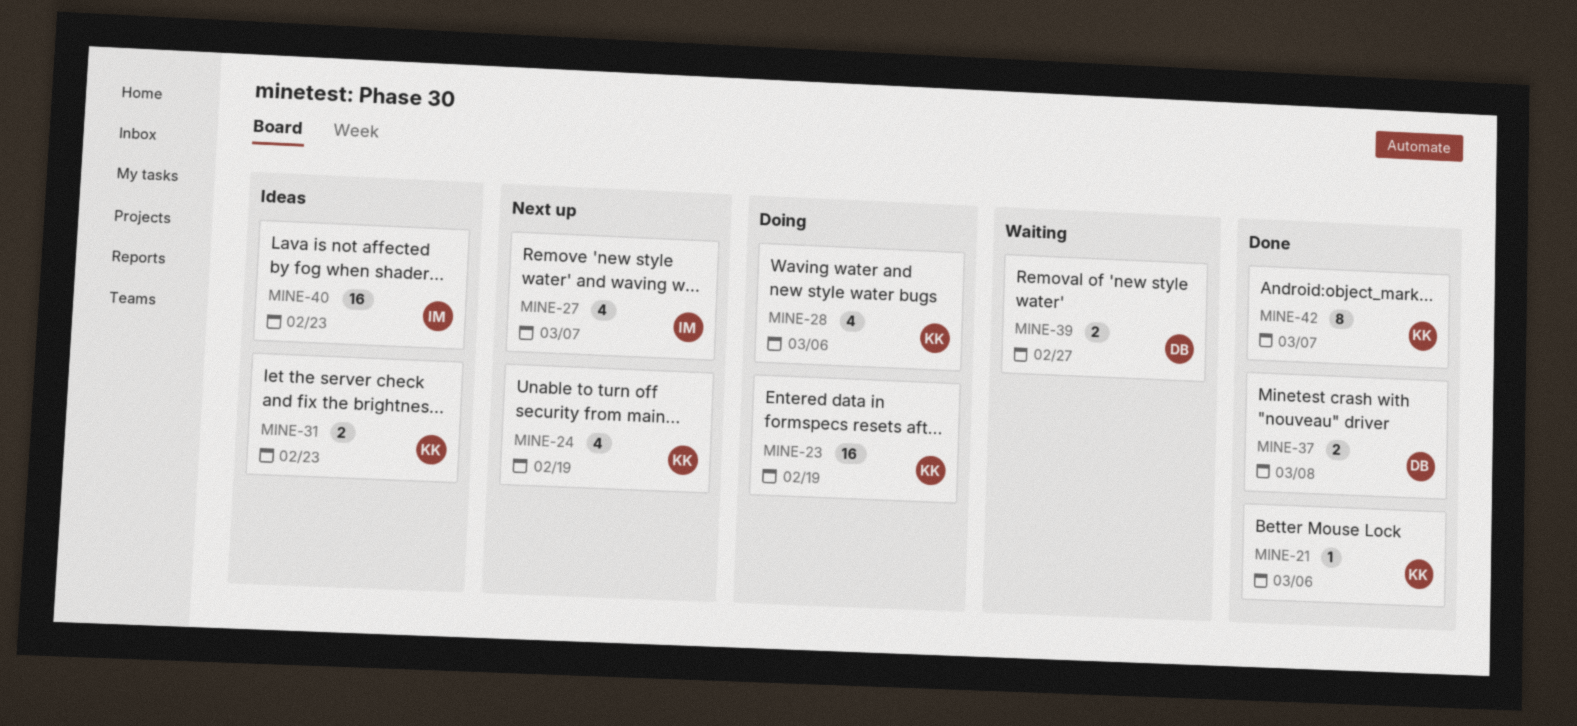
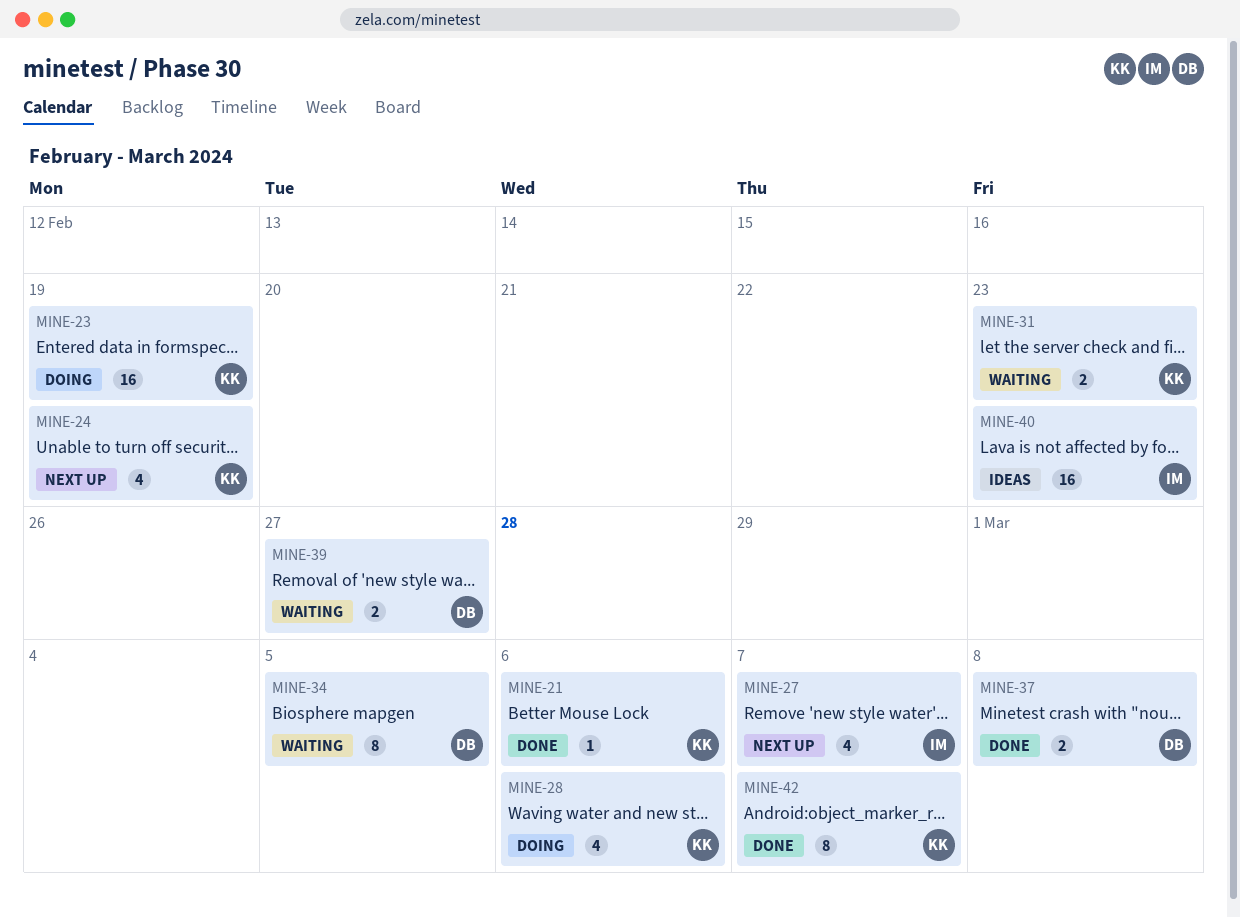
MINE-31, status: Ideas -> Waiting
MINE-34: none -> present

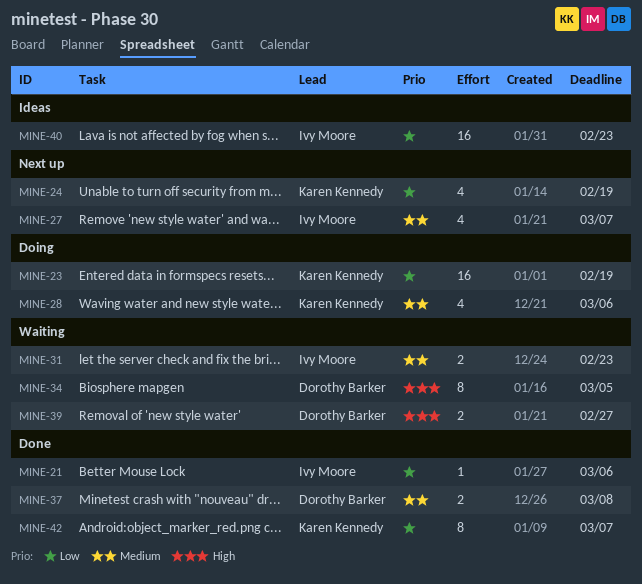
MINE-21, owner: Karen Kennedy -> Ivy Moore
MINE-31, owner: Karen Kennedy -> Ivy Moore

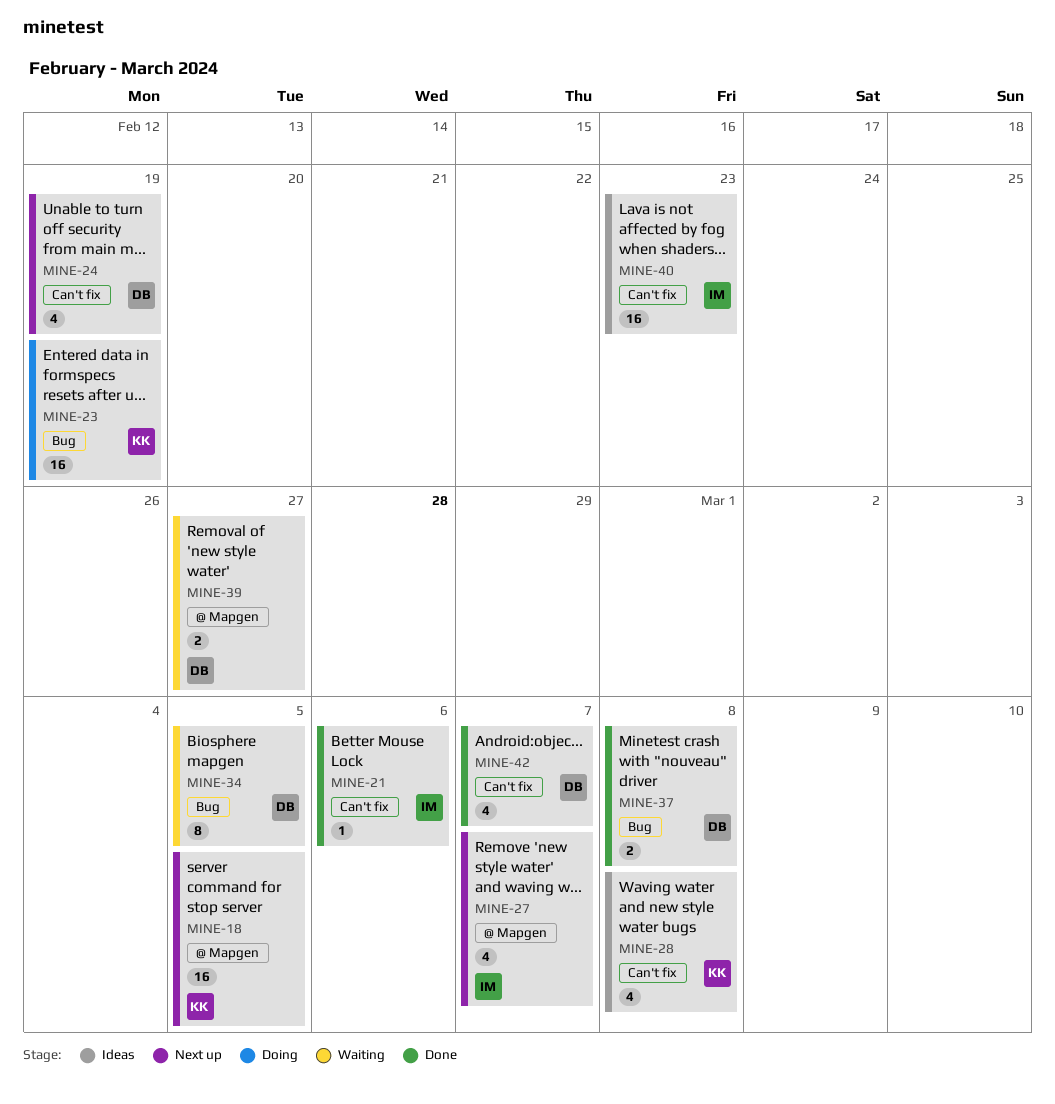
MINE-18: none -> present
MINE-24, owner: Karen Kennedy -> Dorothy Barker
MINE-28, status: Doing -> Ideas
MINE-28, due: Mar 6 -> Mar 8
MINE-31: present -> none
MINE-42, owner: Karen Kennedy -> Dorothy Barker
MINE-42, estimate: 8 -> 4

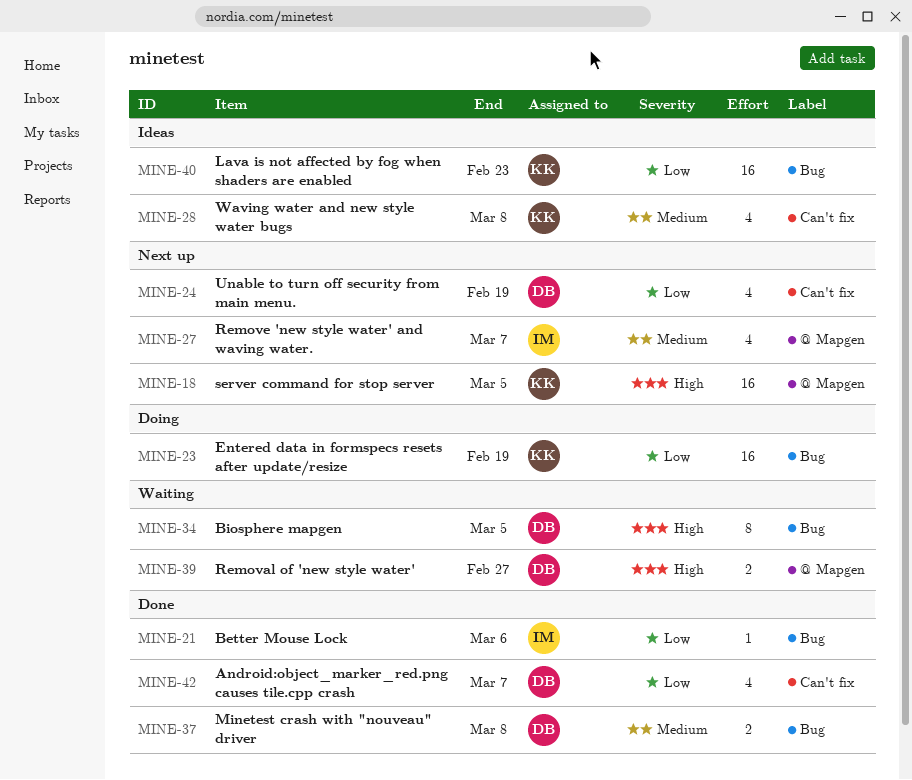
MINE-21, label: Can't fix -> Bug
MINE-40, owner: IM -> KK
MINE-40, label: Can't fix -> Bug

